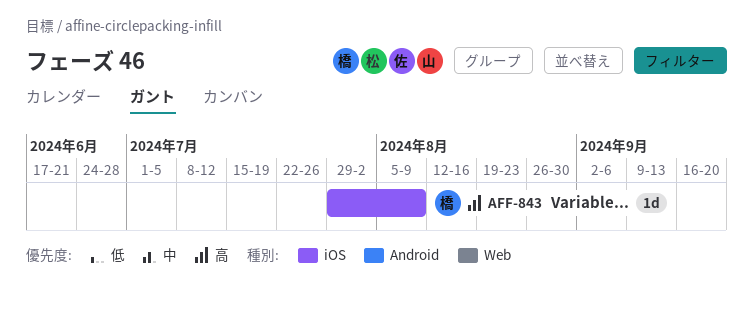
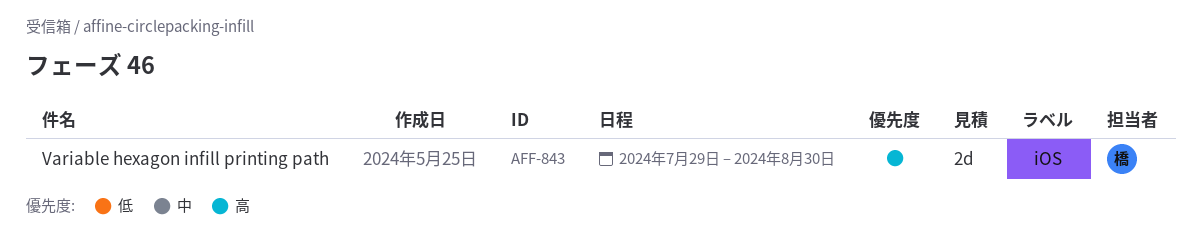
AFF-843, estimate: 1d -> 2d
AFF-843, due: Aug 9 -> Aug 30

